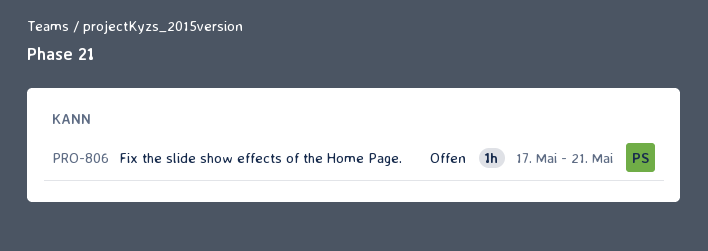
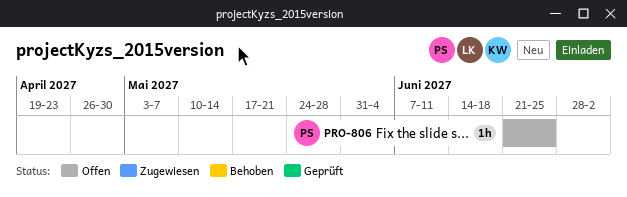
PRO-806, start: May 17 -> Jun 21
PRO-806, due: May 21 -> Jun 25

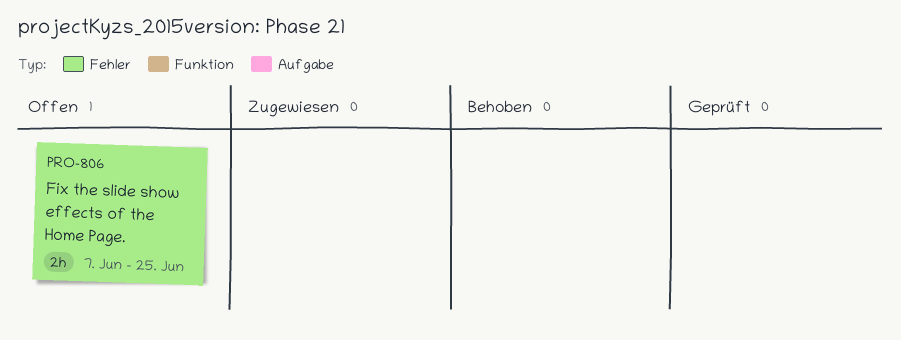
PRO-806, estimate: 1h -> 2h
PRO-806, start: Jun 21 -> Jun 7

